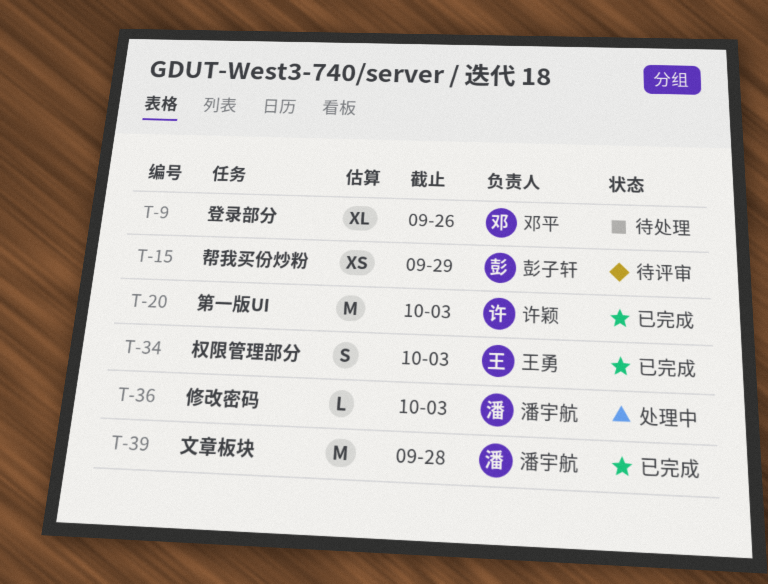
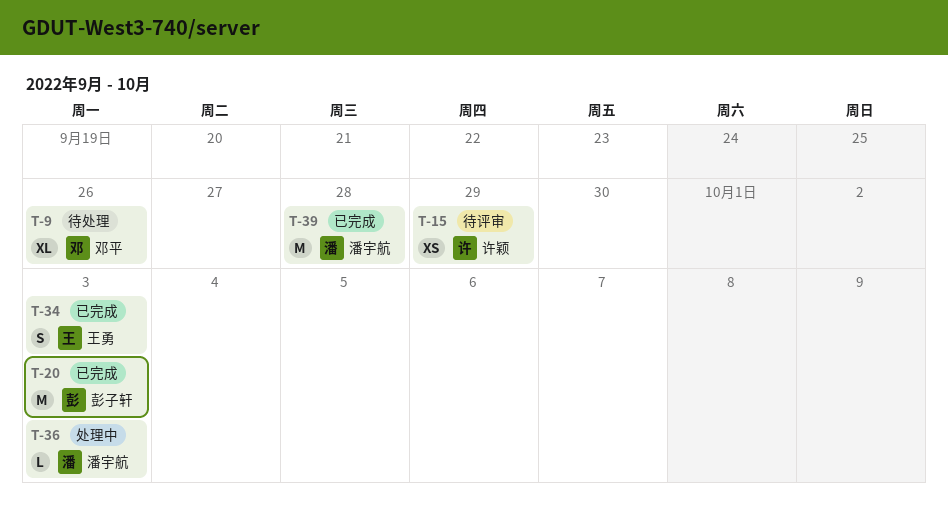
T-15, owner: 彭子轩 -> 许颖
T-20, owner: 许颖 -> 彭子轩

